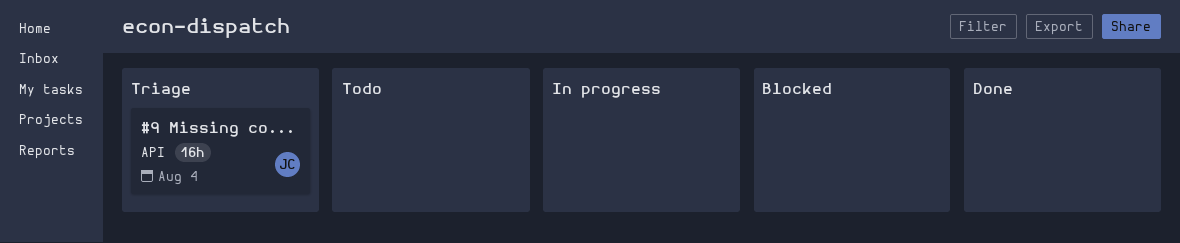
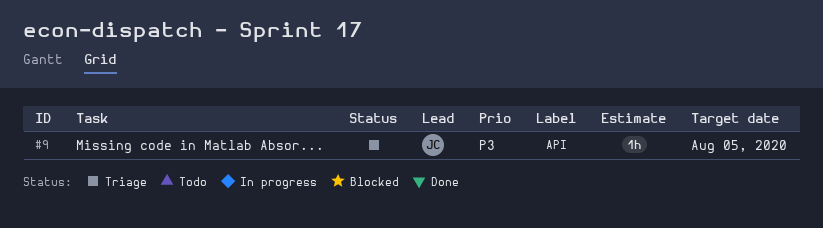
#9, estimate: 16h -> 1h
#9, due: Aug 4 -> Aug 5

